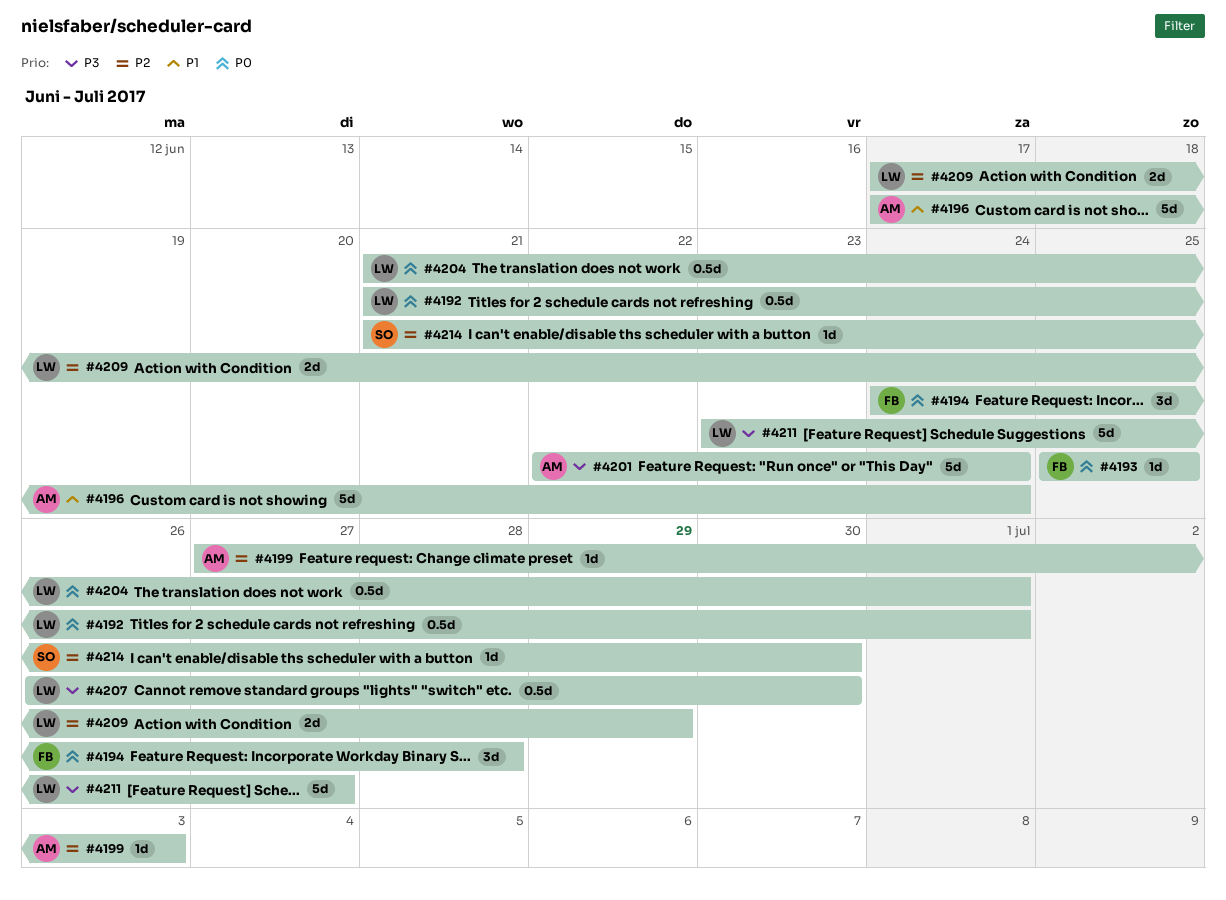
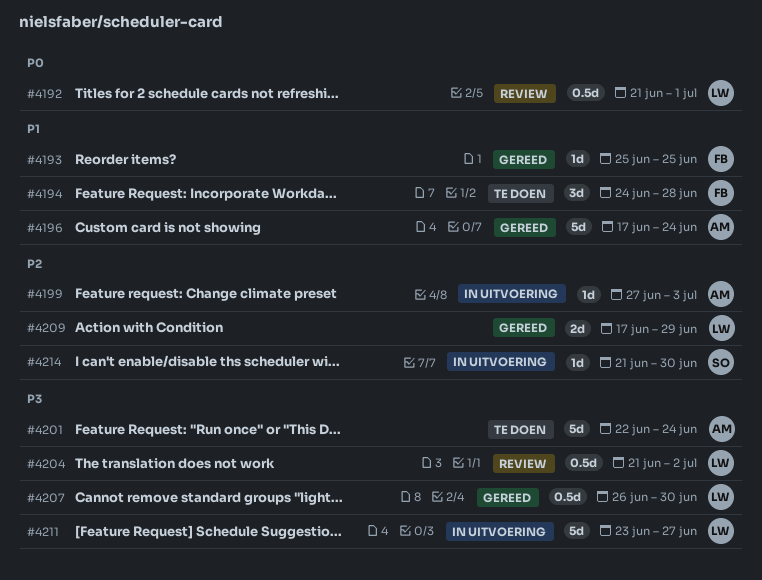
#4193, priority: P0 -> P1
#4194, priority: P0 -> P1
#4204, priority: P0 -> P3
#4204, due: Jul 1 -> Jul 2

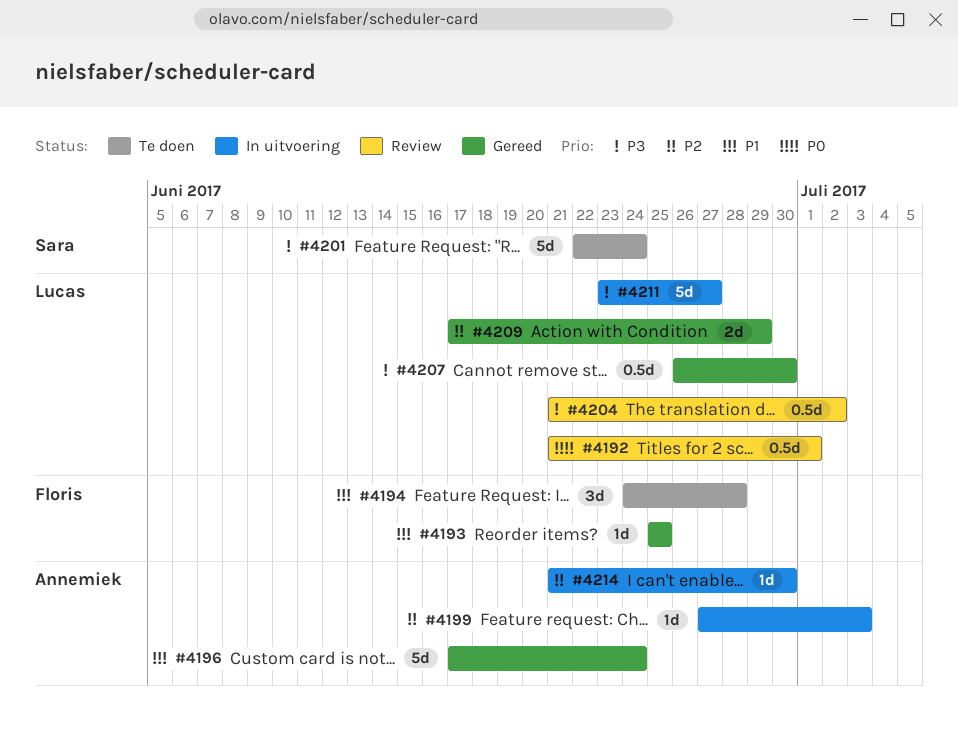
#4201, owner: Annemiek -> Sara
#4214, owner: Sara -> Annemiek

